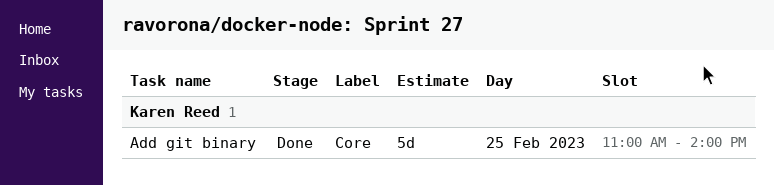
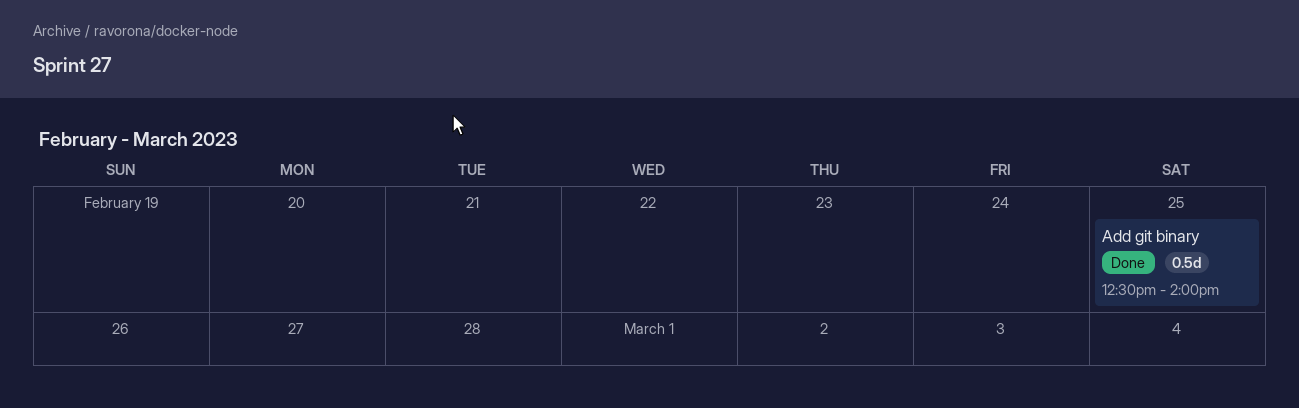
Add git binary, estimate: 5d -> 0.5d
Add git binary, begins: 11:00 -> 12:30

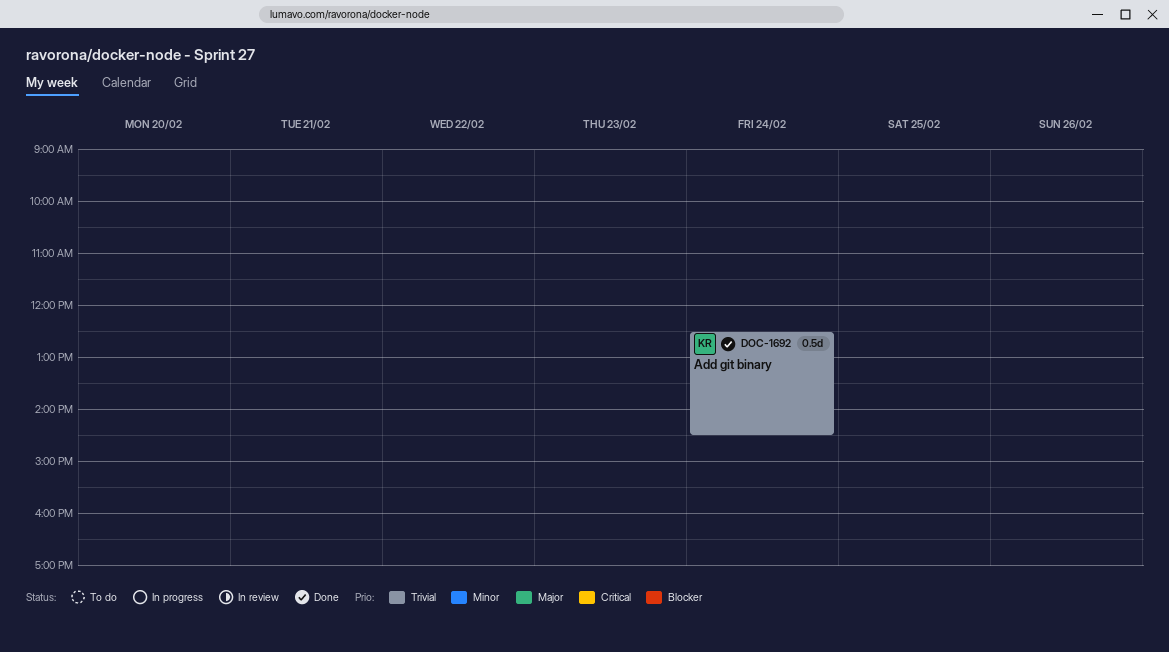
Add git binary, day: Feb 25 -> Feb 24
Add git binary, ends: 14:00 -> 14:30

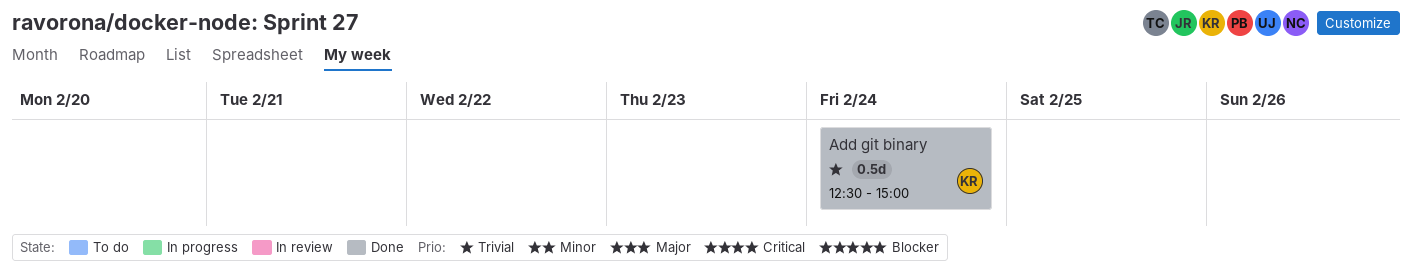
Add git binary, ends: 14:30 -> 15:00

